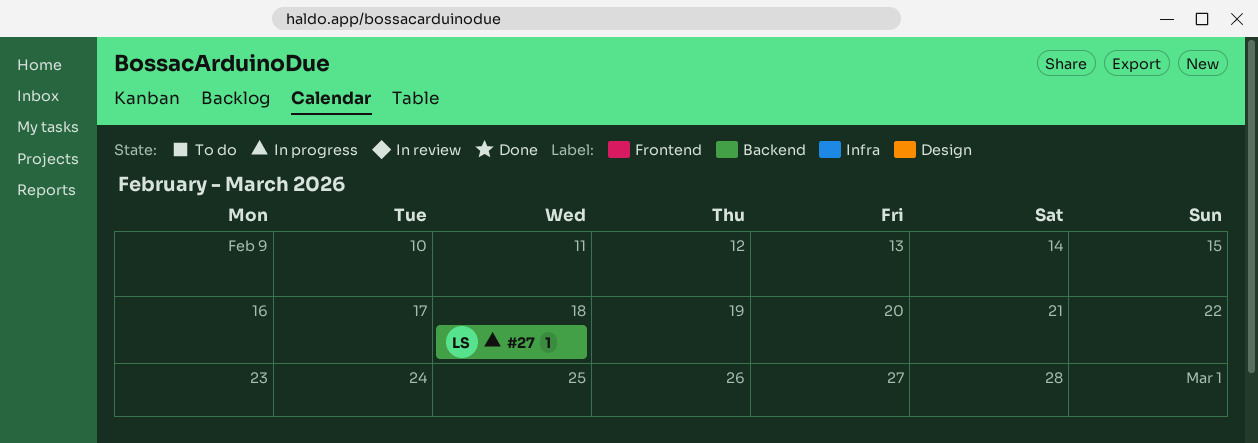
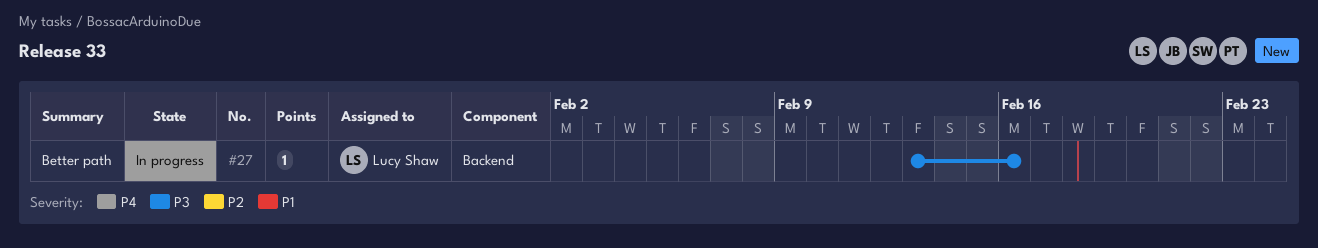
#27, start: Feb 18 -> Feb 13
#27, due: Feb 18 -> Feb 16

